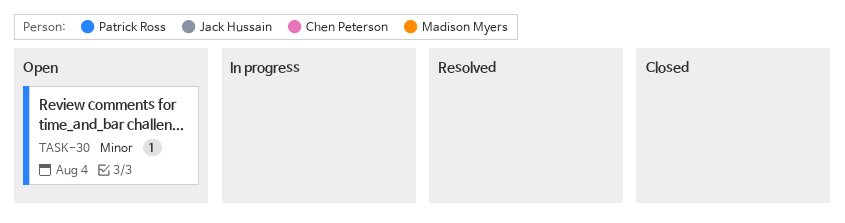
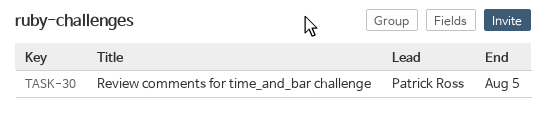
TASK-30, due: Aug 4 -> Aug 5

